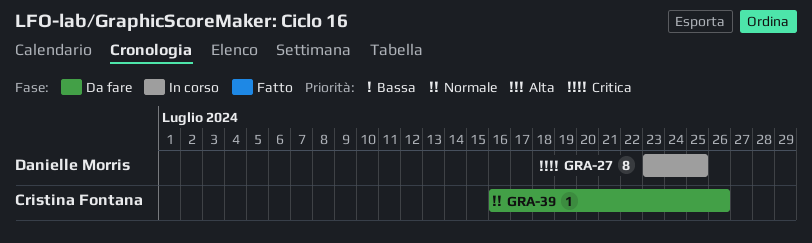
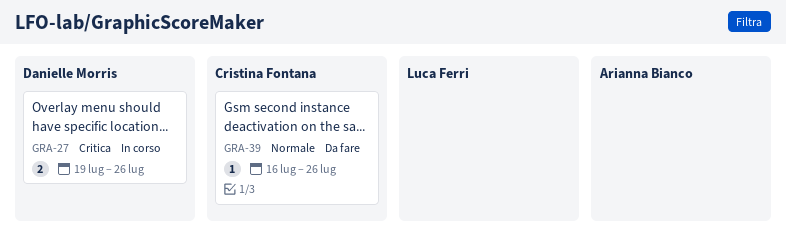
GRA-27, estimate: 8 -> 2
GRA-27, start: Jul 23 -> Jul 19
GRA-27, due: Jul 25 -> Jul 26

